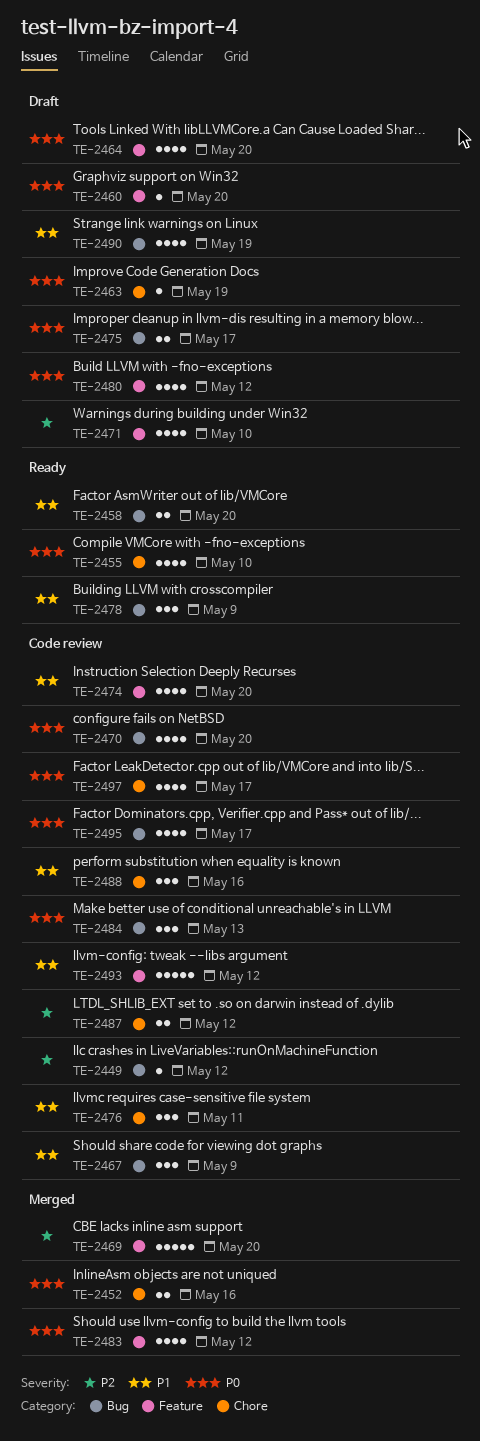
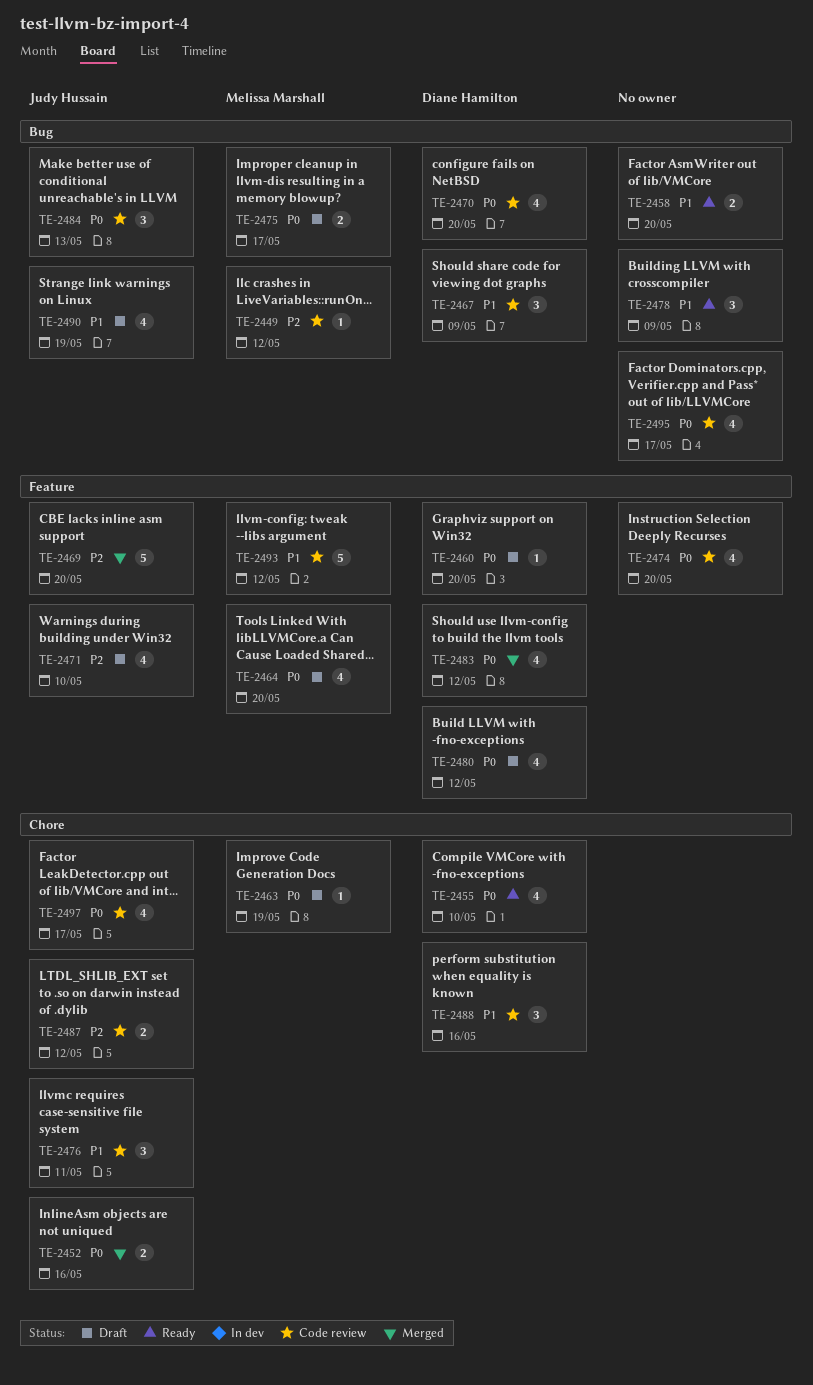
TE-2474, priority: P1 -> P0

